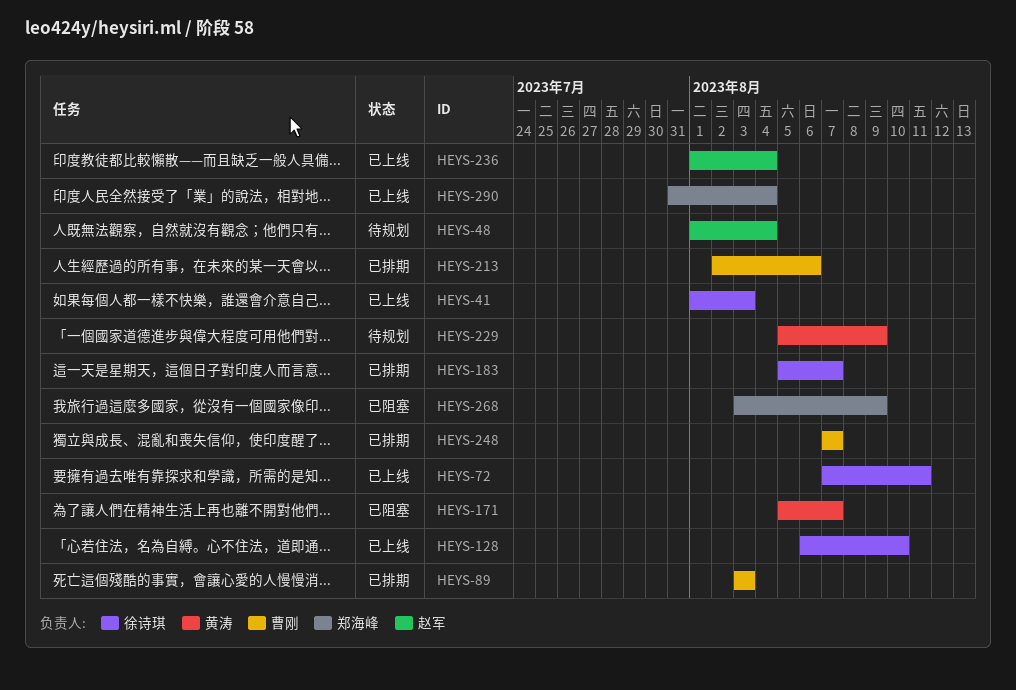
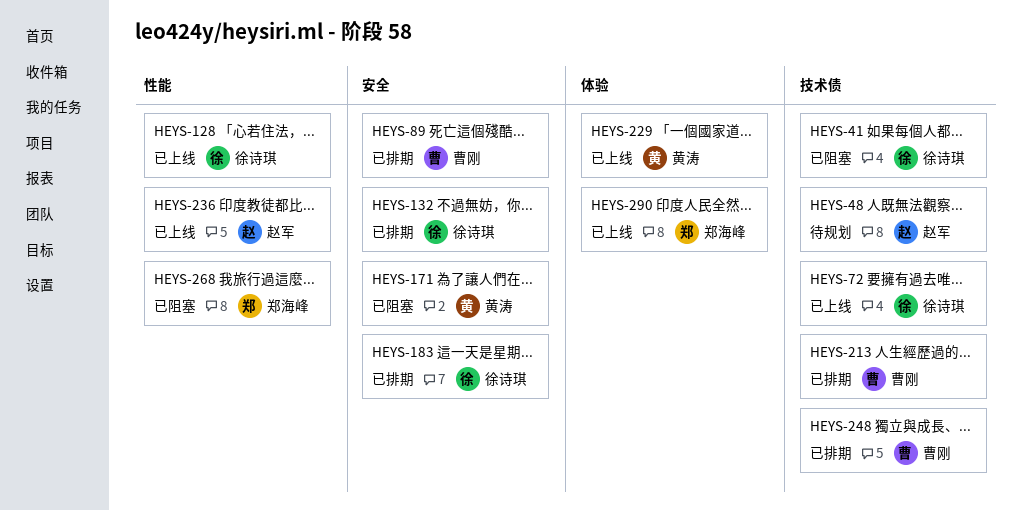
HEYS-41, status: 已上线 -> 已阻塞
HEYS-132: none -> present
HEYS-229, status: 待规划 -> 已上线

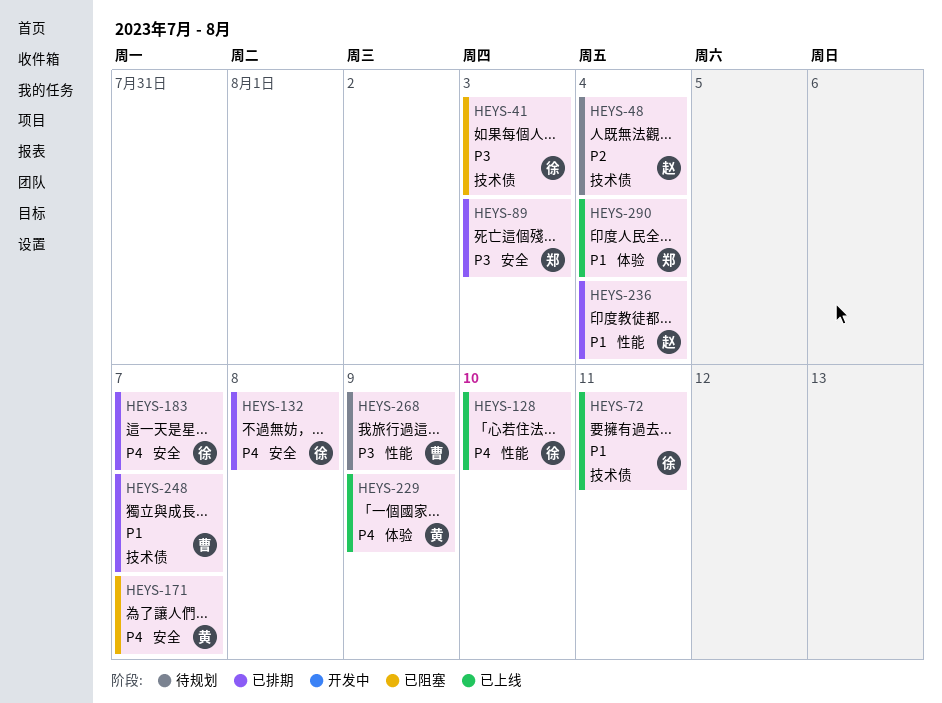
HEYS-89, owner: 曹刚 -> 郑海峰
HEYS-213: present -> none
HEYS-236, status: 已上线 -> 已排期
HEYS-268, status: 已阻塞 -> 待规划
HEYS-268, owner: 郑海峰 -> 曹刚

